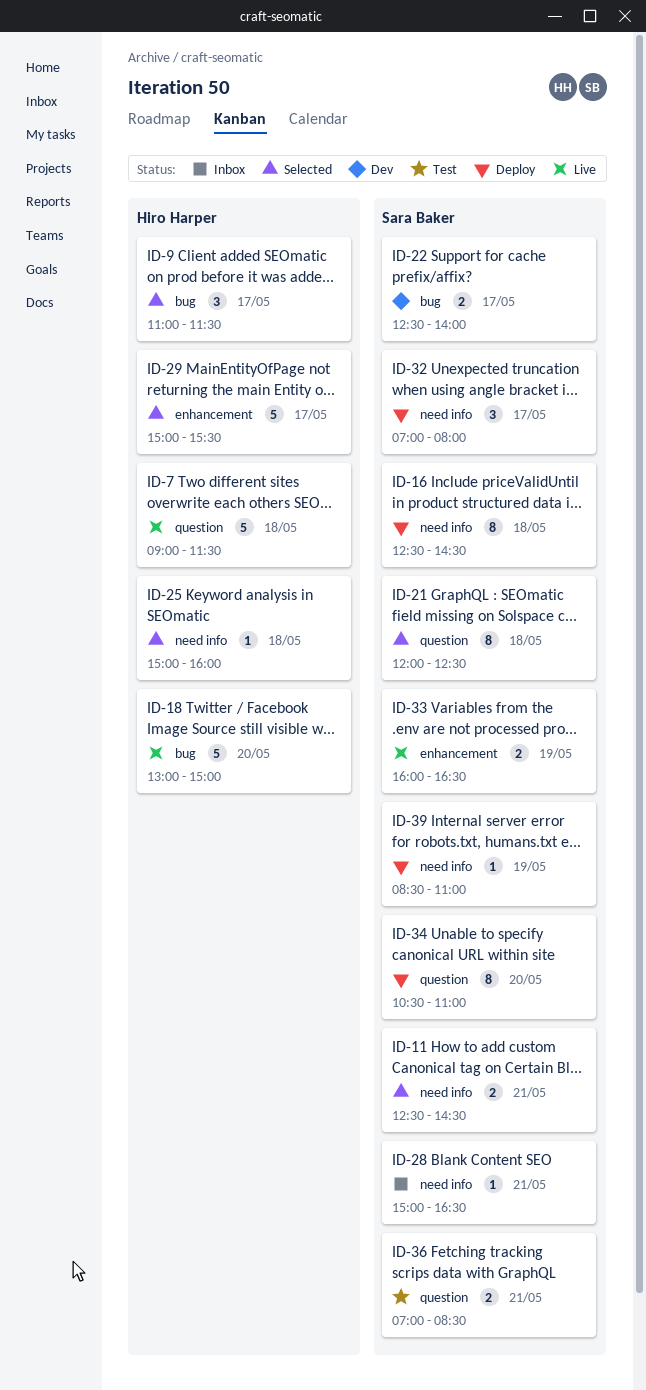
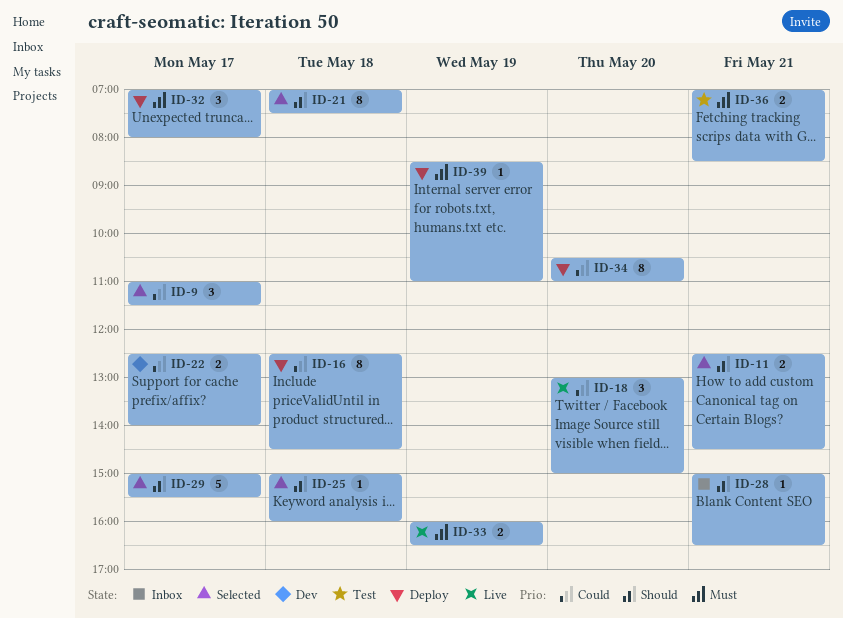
ID-7: present -> none
ID-18, estimate: 5 -> 3
ID-21, begins: 12:00 -> 07:00
ID-21, ends: 12:30 -> 07:30

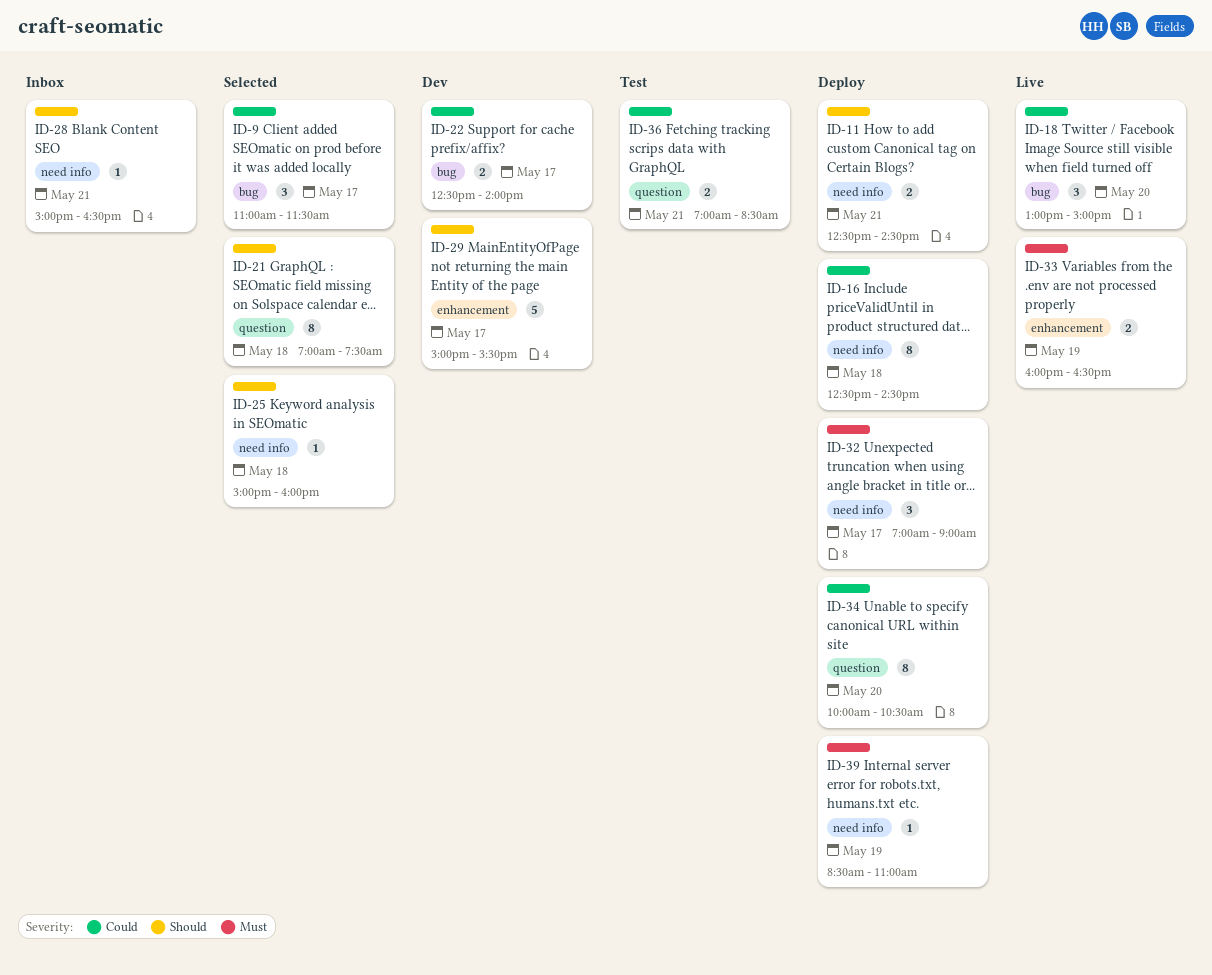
ID-11, status: Selected -> Deploy
ID-29, status: Selected -> Dev
ID-32, ends: 08:00 -> 09:00
ID-34, begins: 10:30 -> 10:00
ID-34, ends: 11:00 -> 10:30
ID-36, priority: Must -> Could

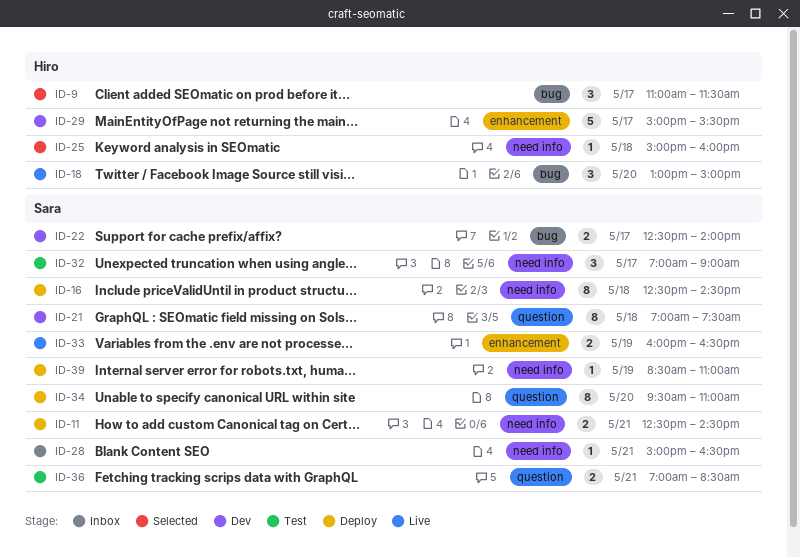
ID-21, status: Selected -> Dev
ID-32, status: Deploy -> Test
ID-34, begins: 10:00 -> 09:30
ID-34, ends: 10:30 -> 11:00

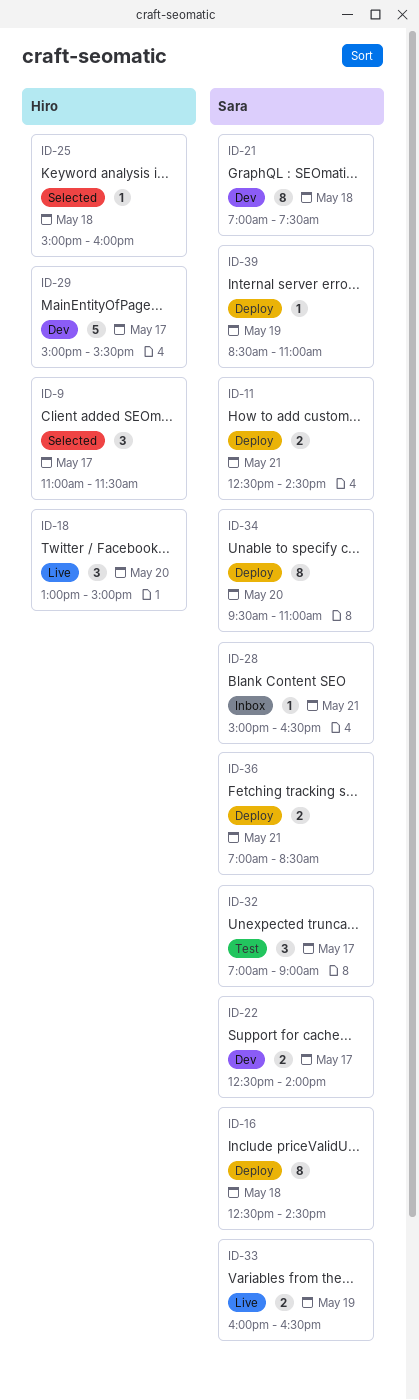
ID-36, status: Test -> Deploy

